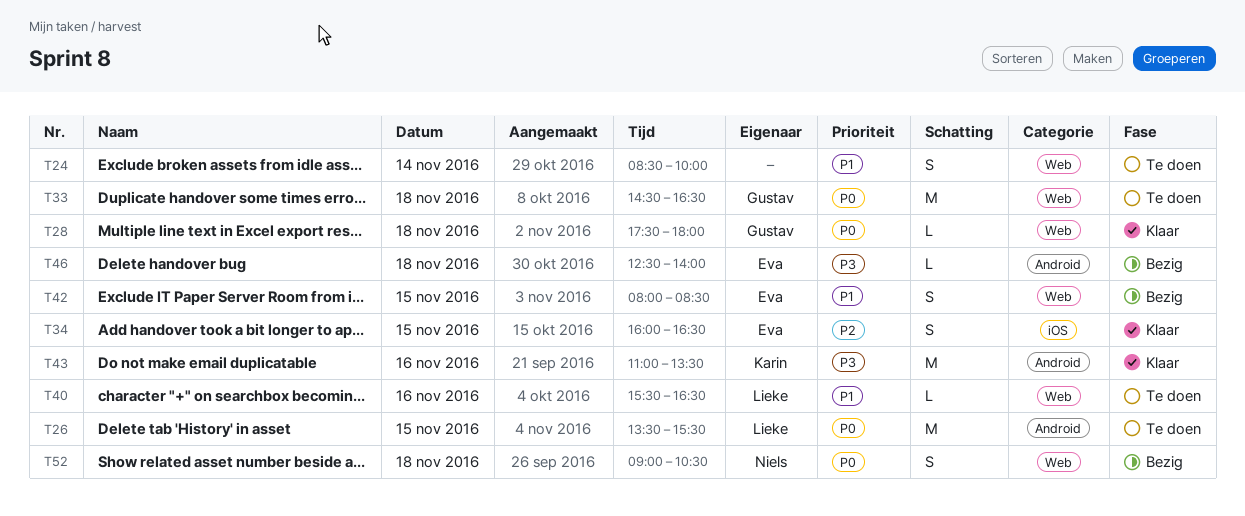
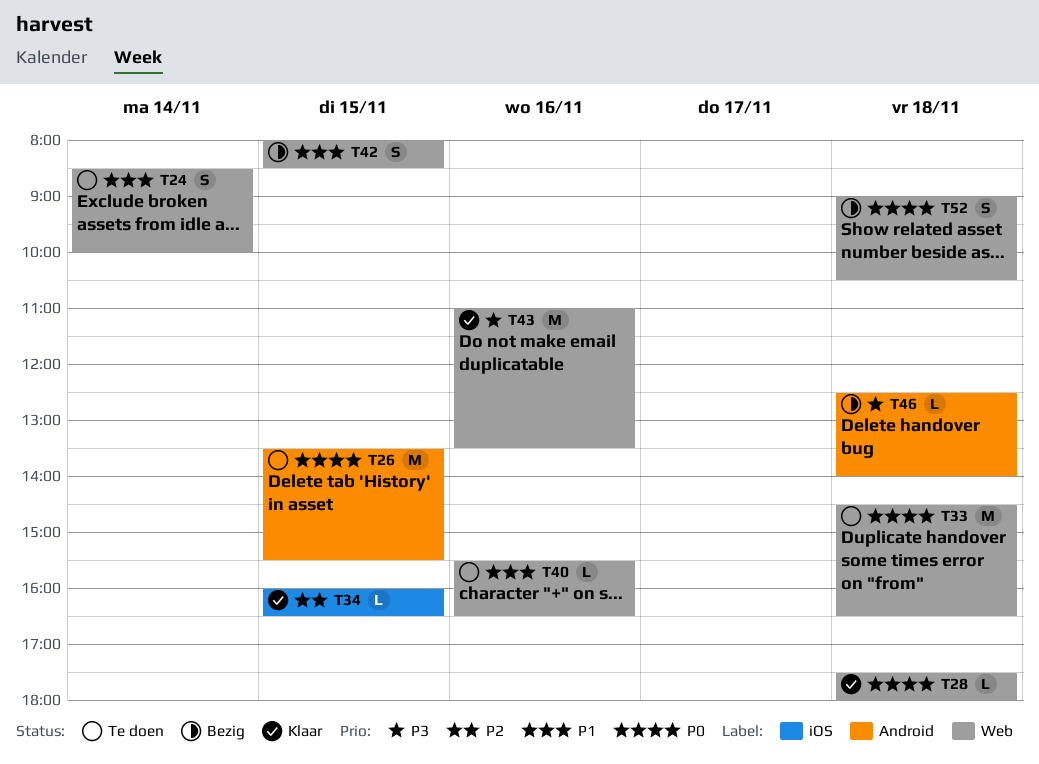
T34, estimate: S -> L
T43, label: Android -> Web

